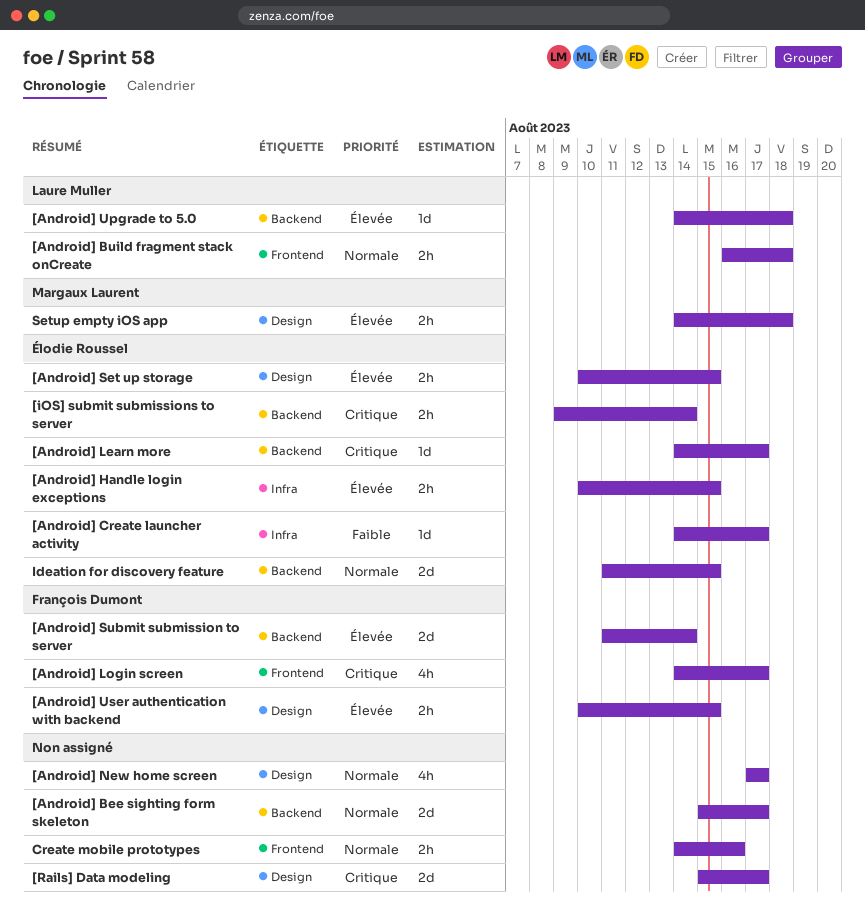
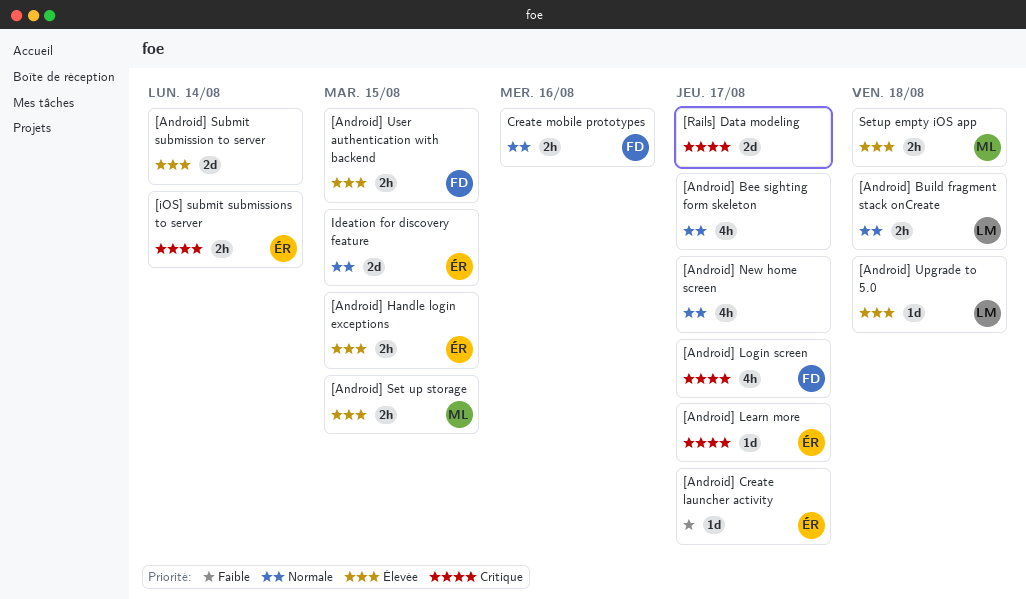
[Android] Bee sighting form skeleton, estimate: 2d -> 4h
[Android] Set up storage, owner: Élodie Roussel -> Margaux Laurent
[Android] Submit submission to server, owner: François Dumont -> none
Create mobile prototypes, owner: none -> François Dumont

